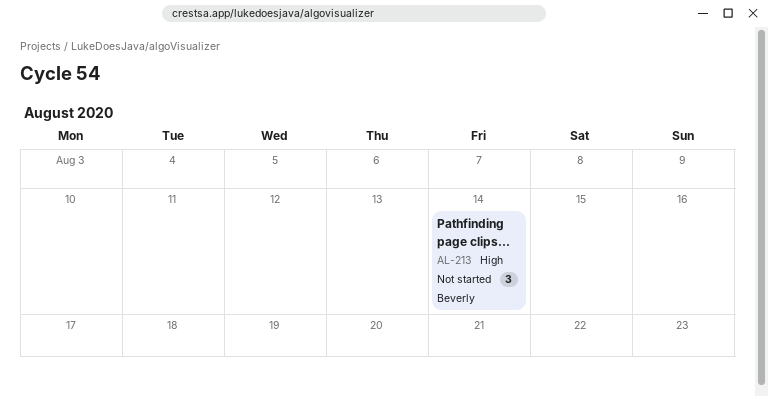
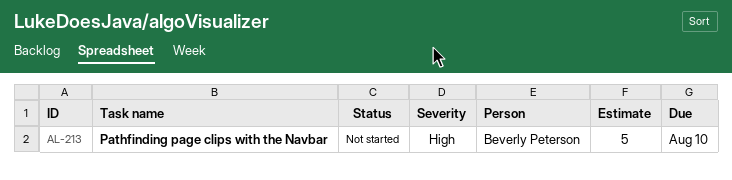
AL-213, estimate: 3 -> 5
AL-213, due: Aug 14 -> Aug 10

